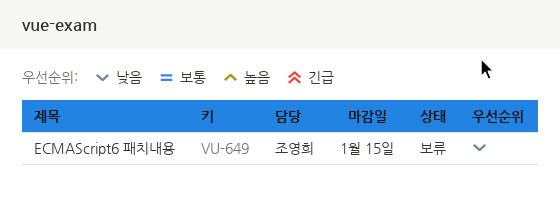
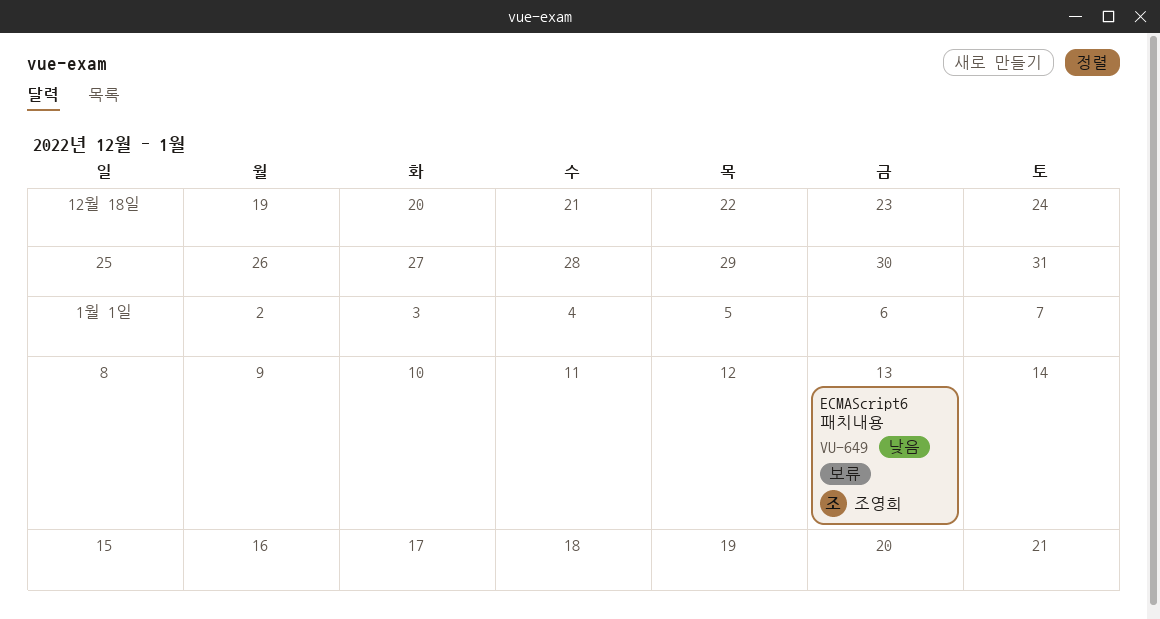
VU-649, due: Jan 15 -> Jan 13

